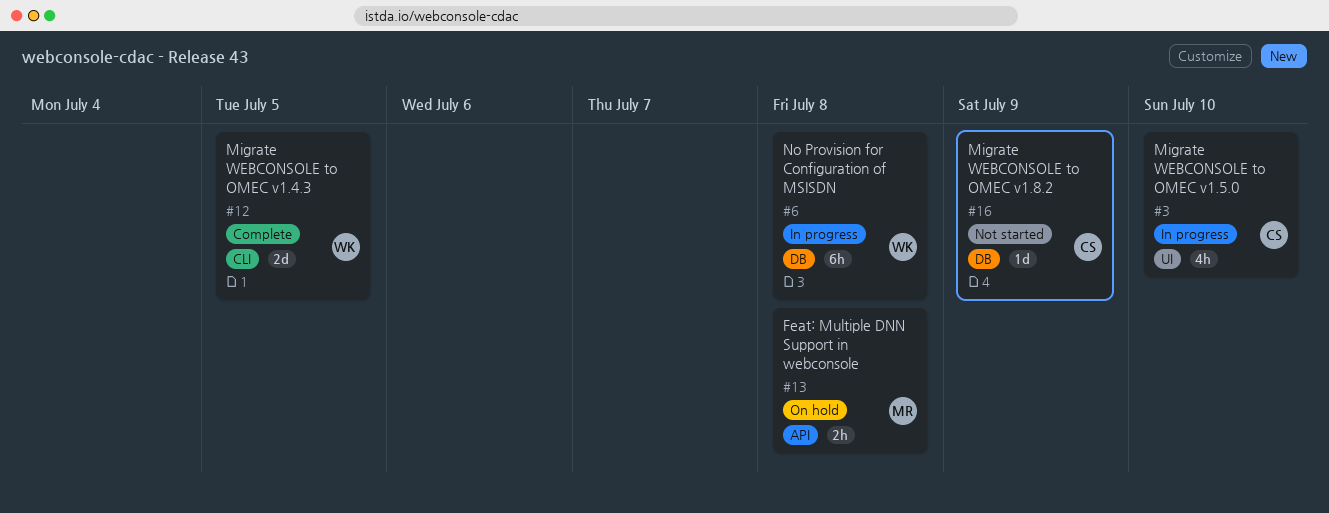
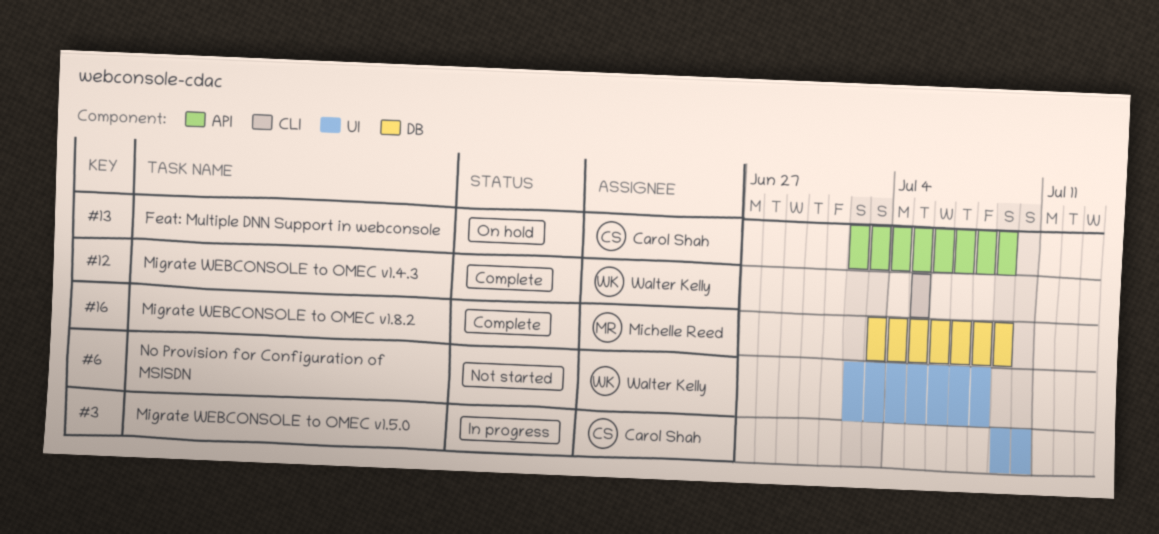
#6, status: In progress -> Not started
#6, label: DB -> UI
#13, owner: Michelle Reed -> Carol Shah
#13, due: Jul 8 -> Jul 9
#16, status: Not started -> Complete
#16, owner: Carol Shah -> Michelle Reed

